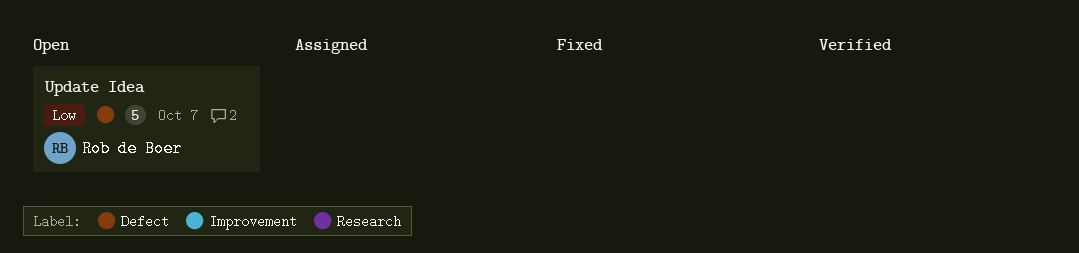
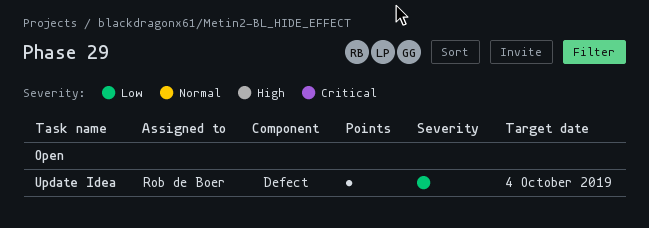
Update Idea, estimate: 5 -> 1
Update Idea, due: Oct 7 -> Oct 4

